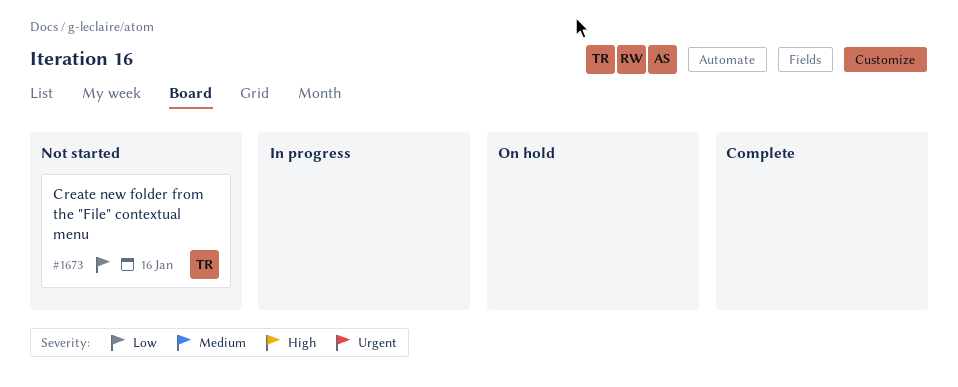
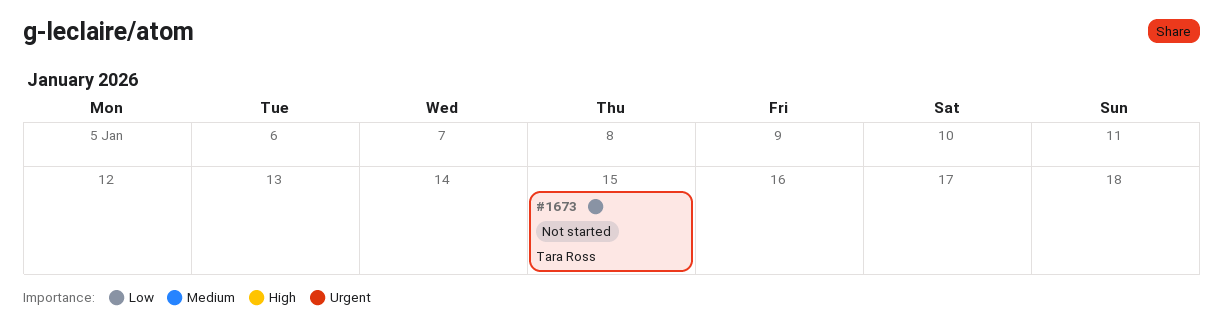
#1673, due: Jan 16 -> Jan 15

